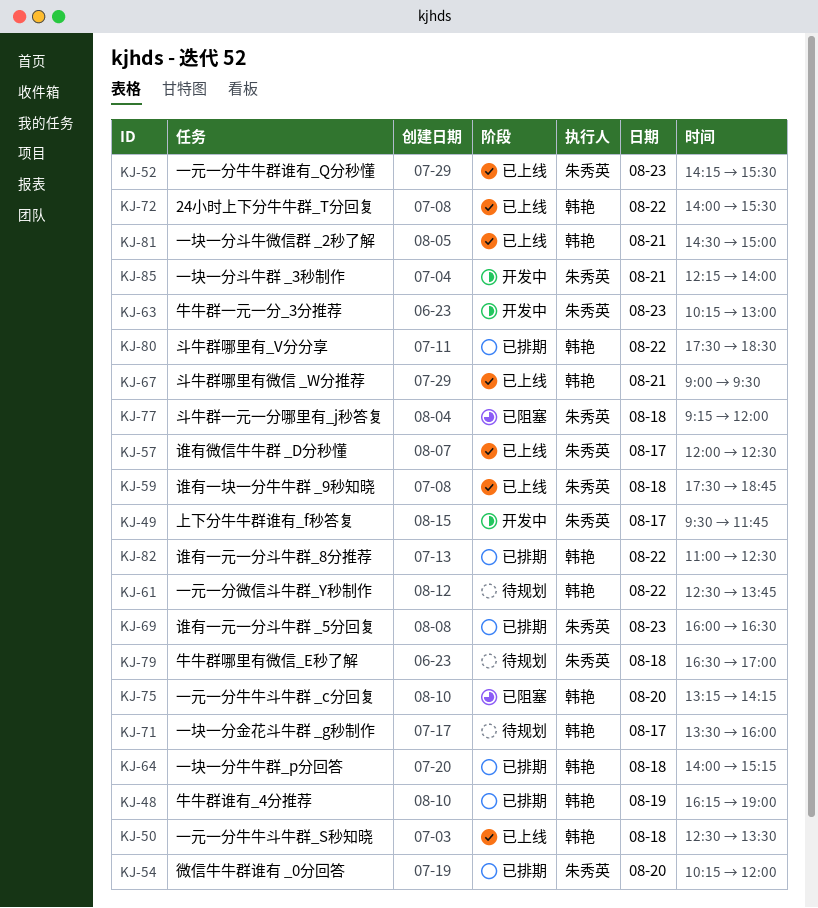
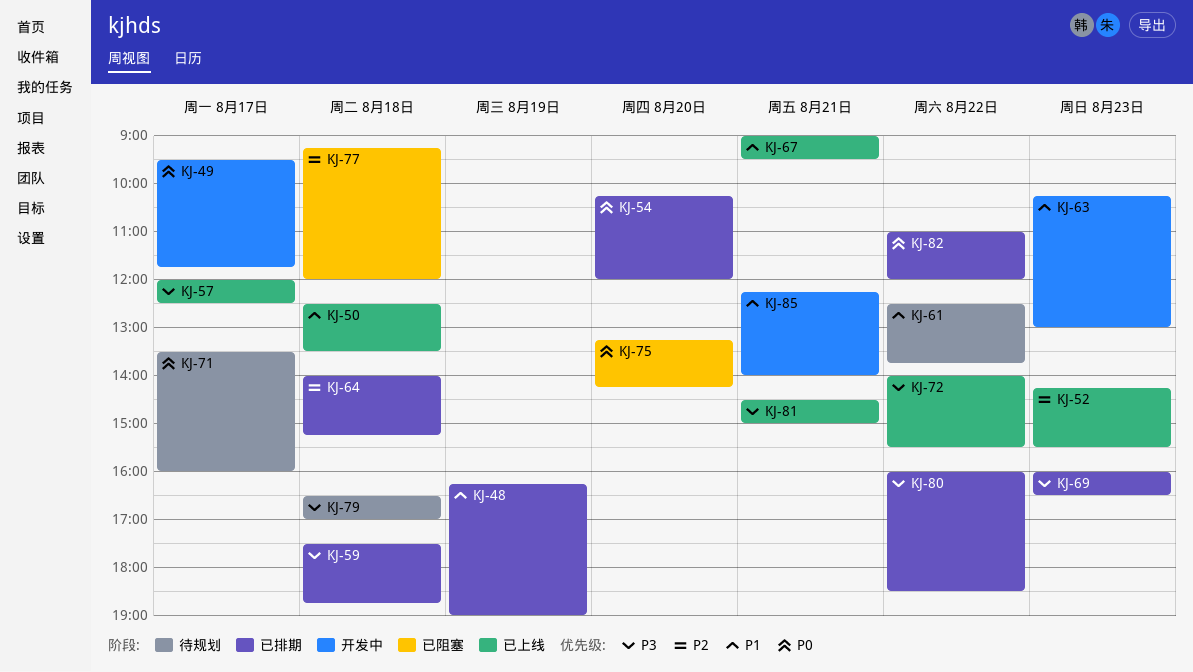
KJ-59, status: 已上线 -> 已排期
KJ-80, begins: 17:30 -> 16:00
KJ-82, ends: 12:30 -> 12:00

